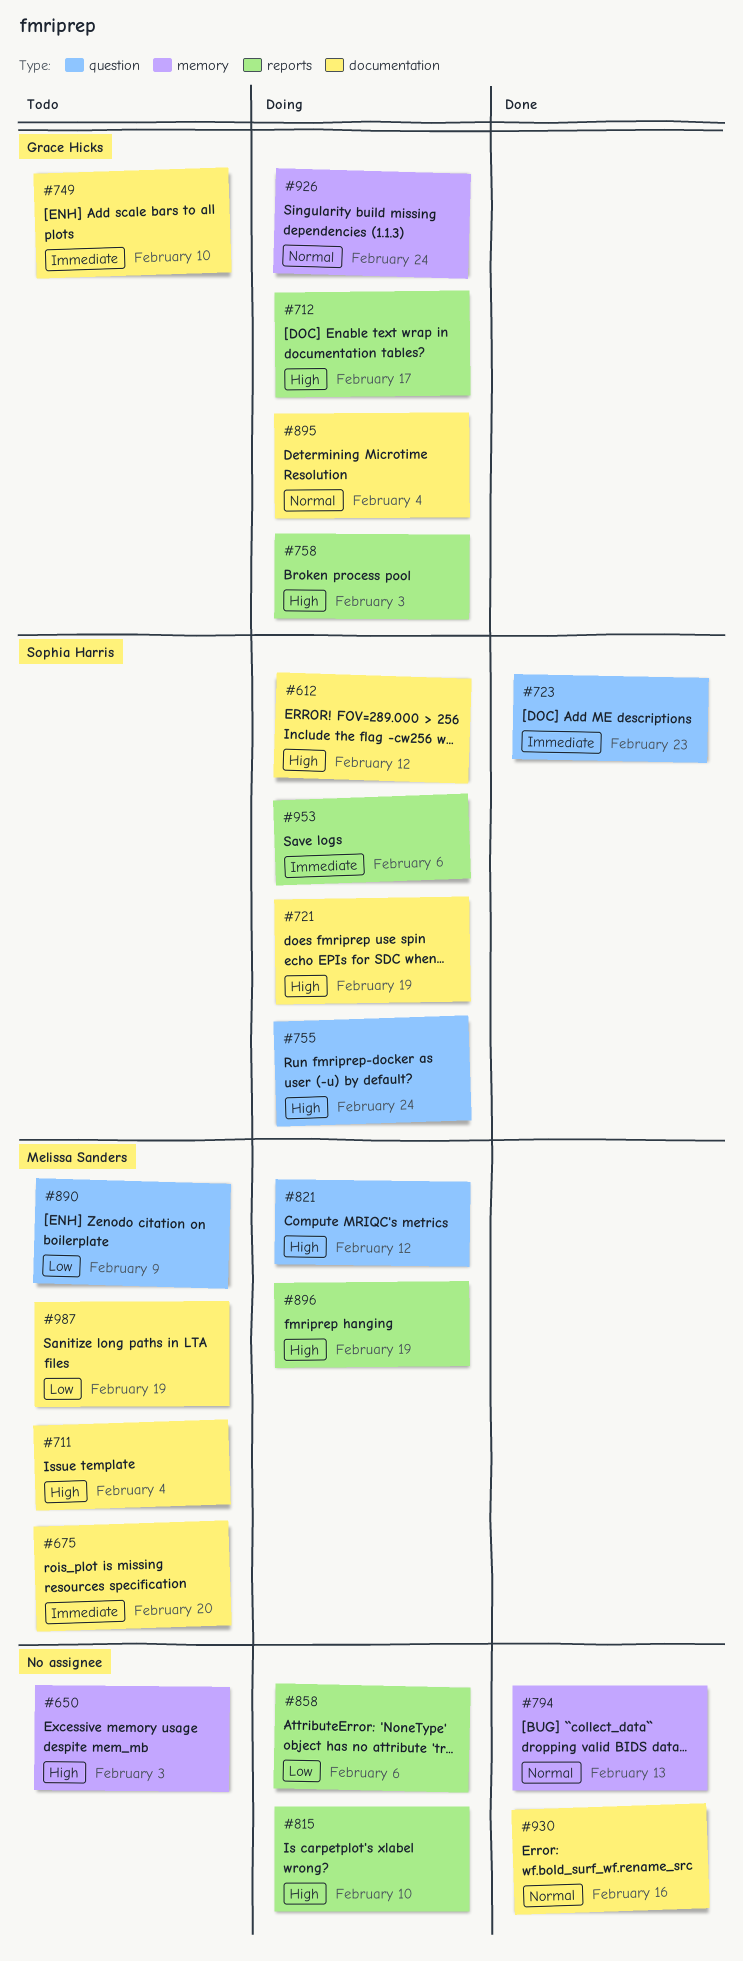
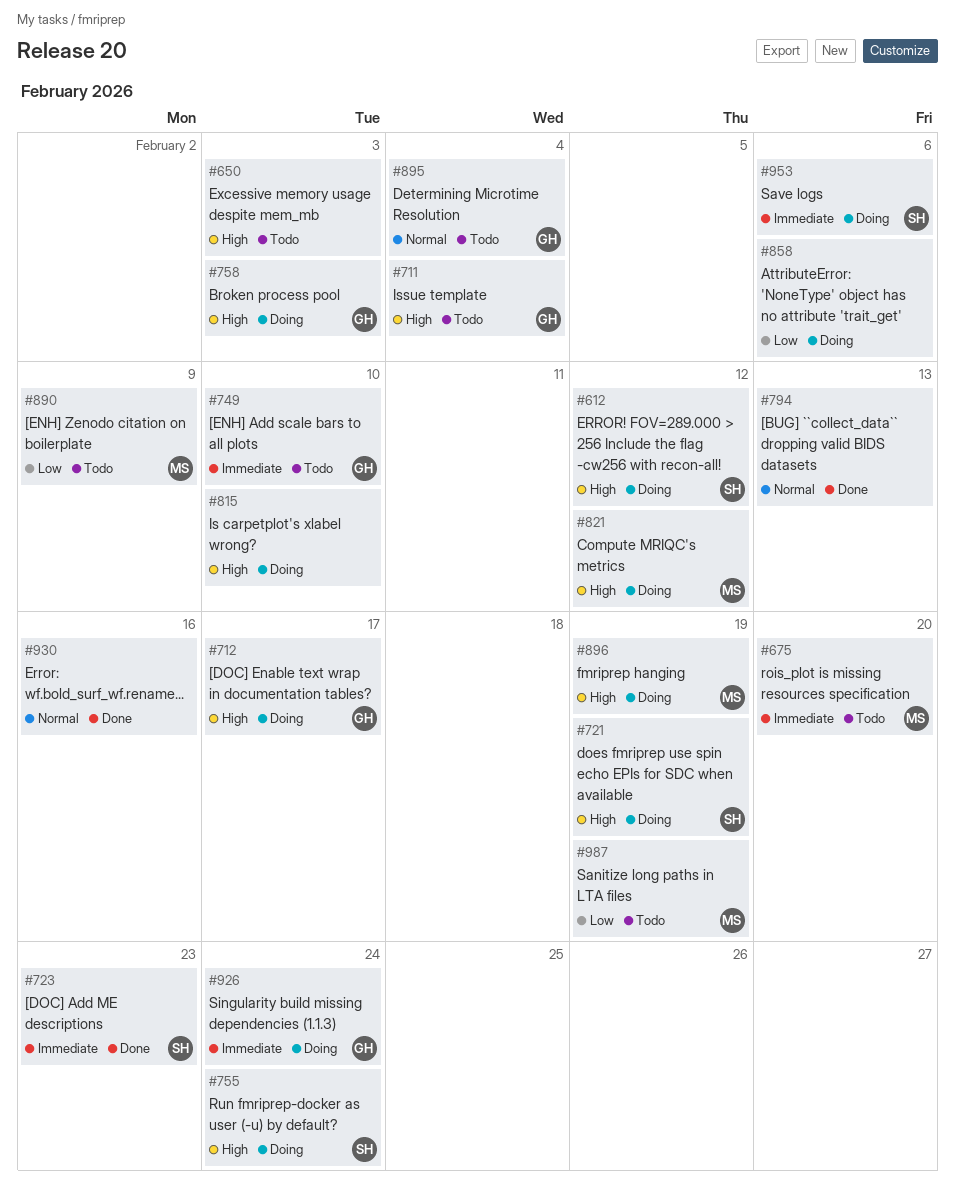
#711, owner: Melissa Sanders -> Grace Hicks
#895, status: Doing -> Todo
#926, priority: Normal -> Immediate

